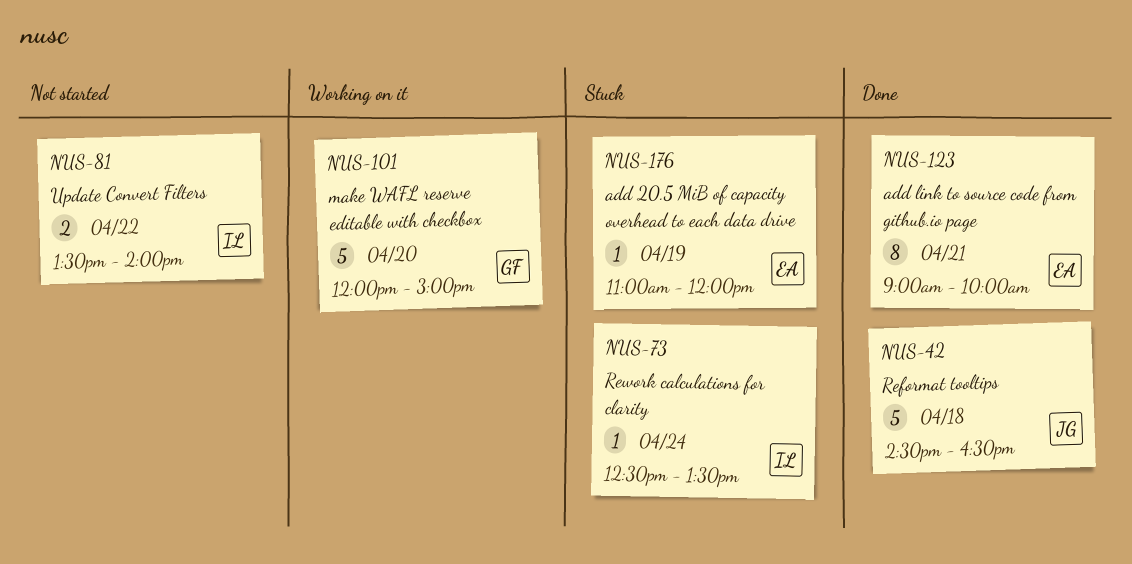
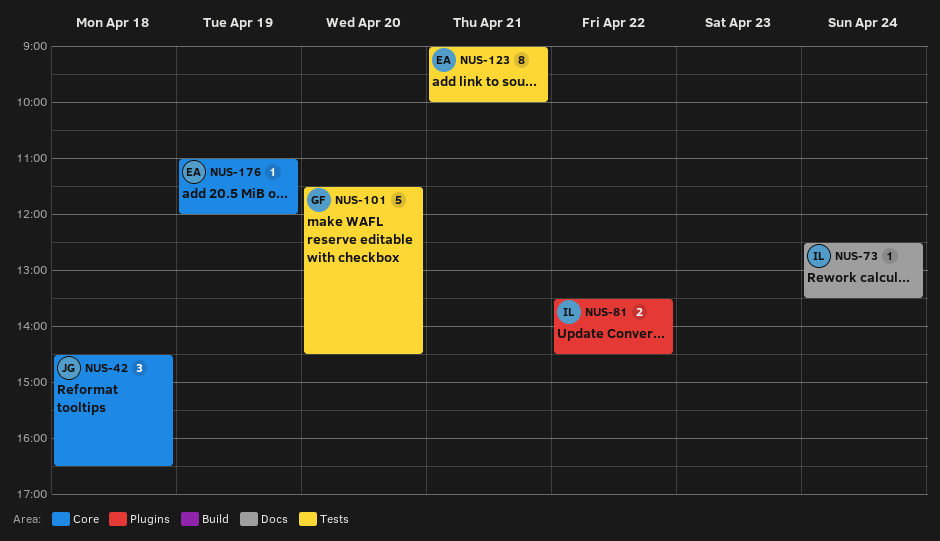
NUS-42, estimate: 5 -> 3
NUS-81, ends: 14:00 -> 14:30
NUS-101, begins: 12:00 -> 11:30
NUS-101, ends: 15:00 -> 14:30

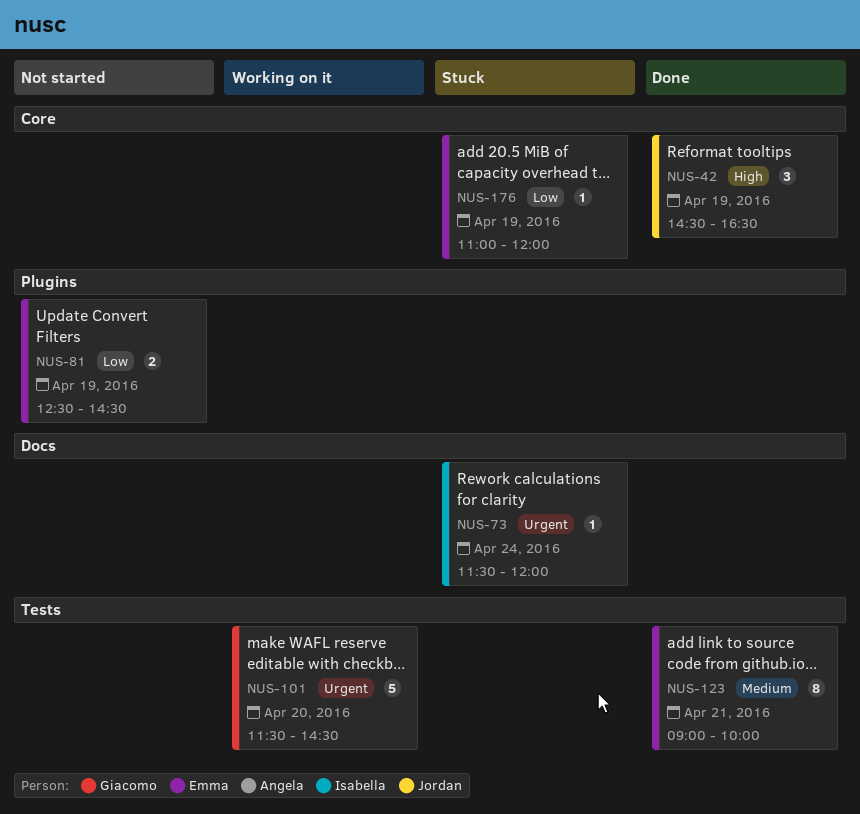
NUS-42, day: Apr 18 -> Apr 19
NUS-73, begins: 12:30 -> 11:30
NUS-73, ends: 13:30 -> 12:00
NUS-81, owner: Isabella -> Emma
NUS-81, day: Apr 22 -> Apr 19
NUS-81, begins: 13:30 -> 12:30

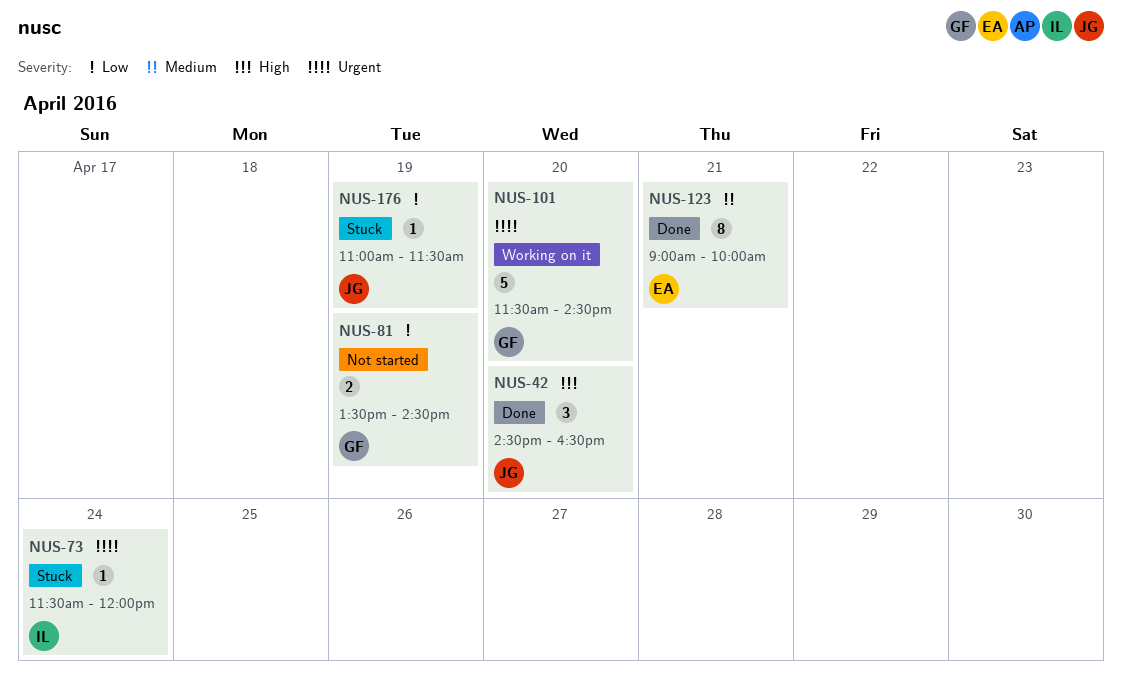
NUS-42, day: Apr 19 -> Apr 20
NUS-81, owner: Emma -> Giacomo
NUS-81, begins: 12:30 -> 13:30
NUS-176, owner: Emma -> Jordan
NUS-176, ends: 12:00 -> 11:30

